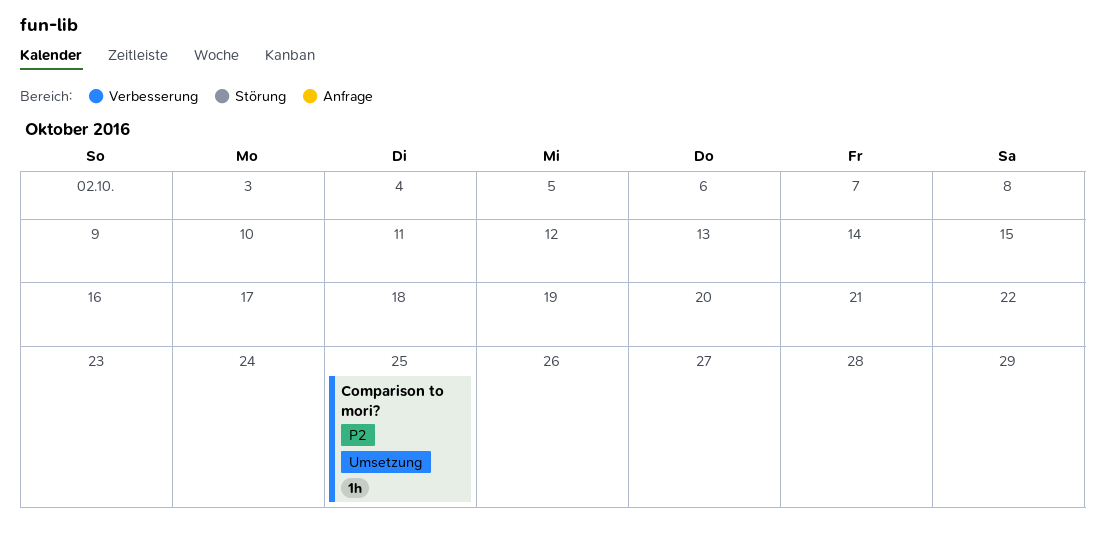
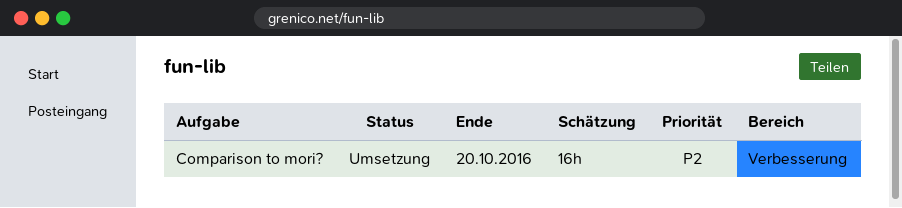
Comparison to mori?, estimate: 1h -> 16h
Comparison to mori?, due: Oct 25 -> Oct 20

